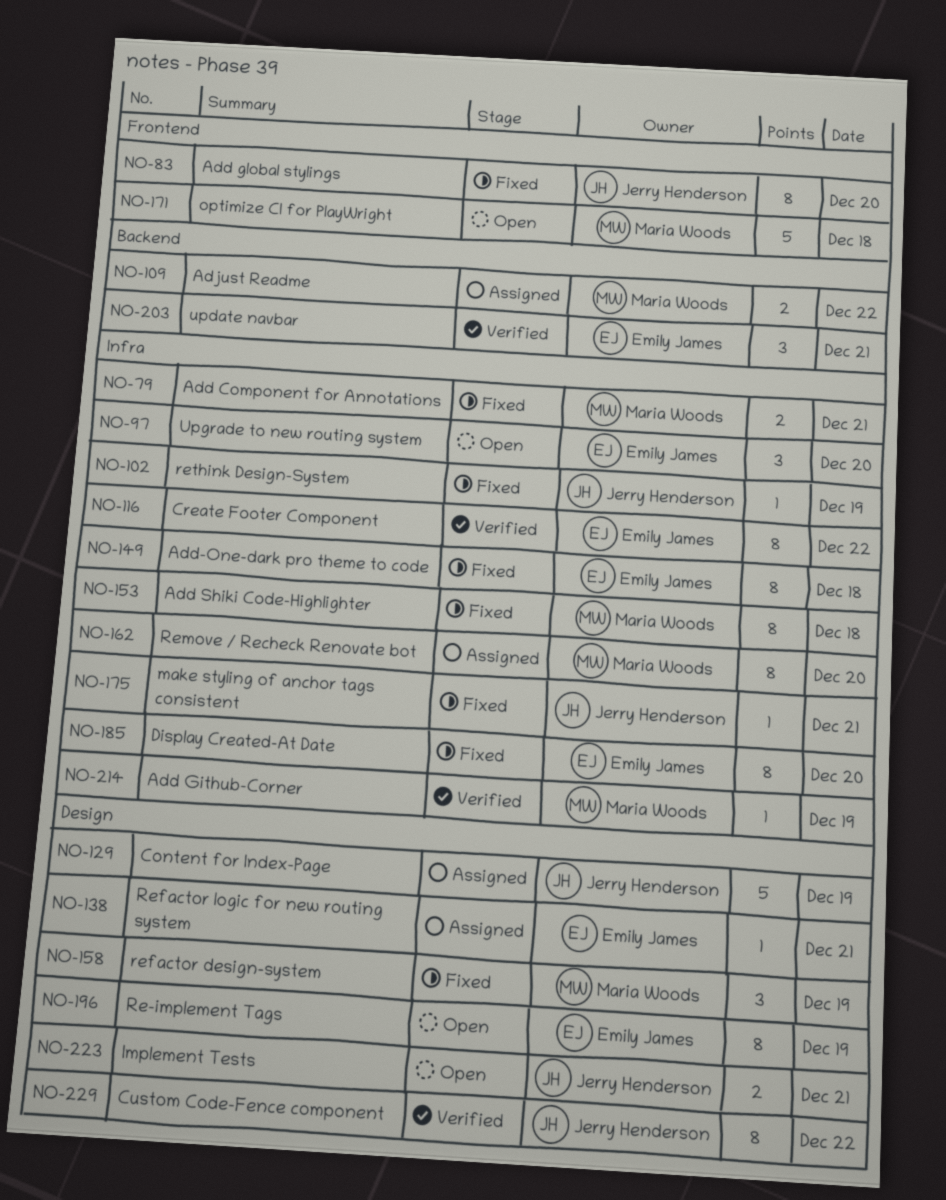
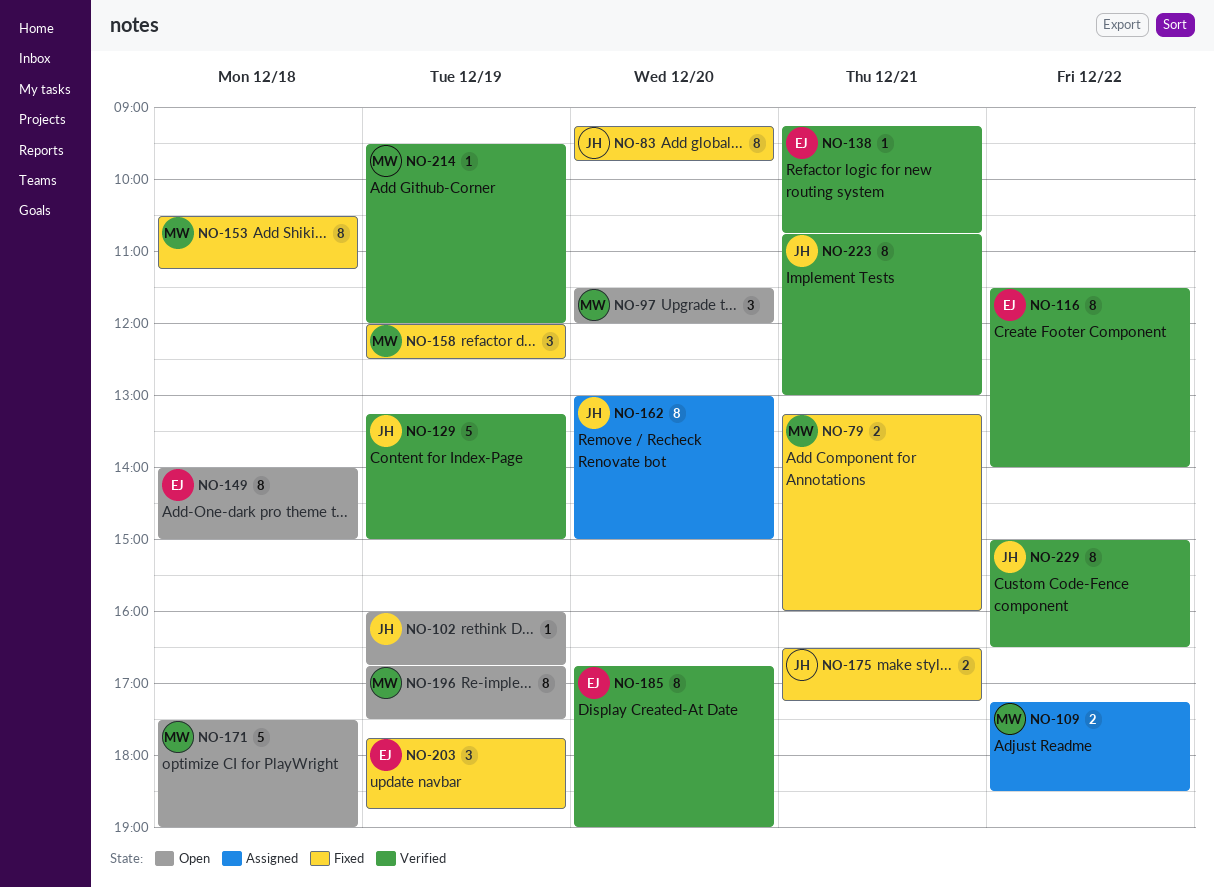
NO-97, owner: Emily James -> Maria Woods
NO-102, status: Fixed -> Open
NO-129, status: Assigned -> Verified
NO-138, status: Assigned -> Verified
NO-149, status: Fixed -> Open
NO-162, owner: Maria Woods -> Jerry Henderson
NO-175, estimate: 1 -> 2
NO-185, status: Fixed -> Verified
NO-196, owner: Emily James -> Maria Woods
NO-203, status: Verified -> Fixed
NO-203, day: Dec 21 -> Dec 19
NO-223, status: Open -> Verified
NO-223, estimate: 2 -> 8

